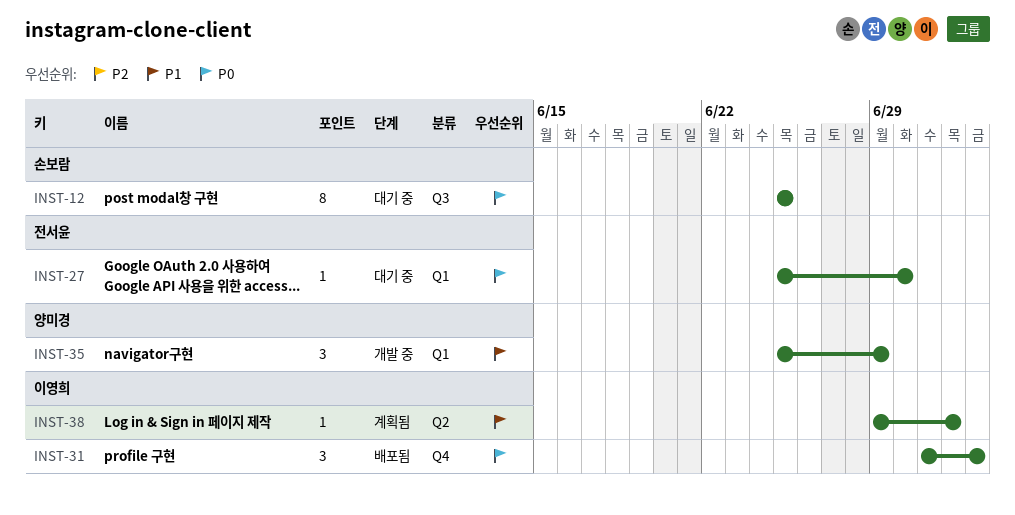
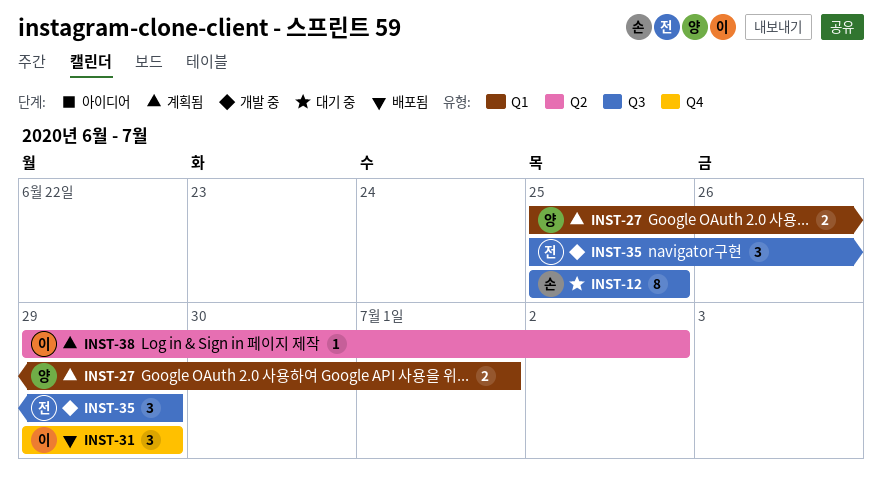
INST-27, status: 대기 중 -> 계획됨
INST-27, owner: 전서윤 -> 양미경
INST-27, estimate: 1 -> 2
INST-27, due: Jun 30 -> Jul 1
INST-31, start: Jul 1 -> Jun 29
INST-31, due: Jul 3 -> Jun 29
INST-35, owner: 양미경 -> 전서윤
INST-35, label: Q1 -> Q3

